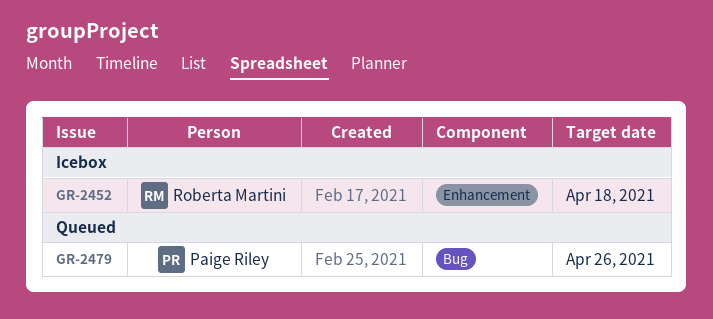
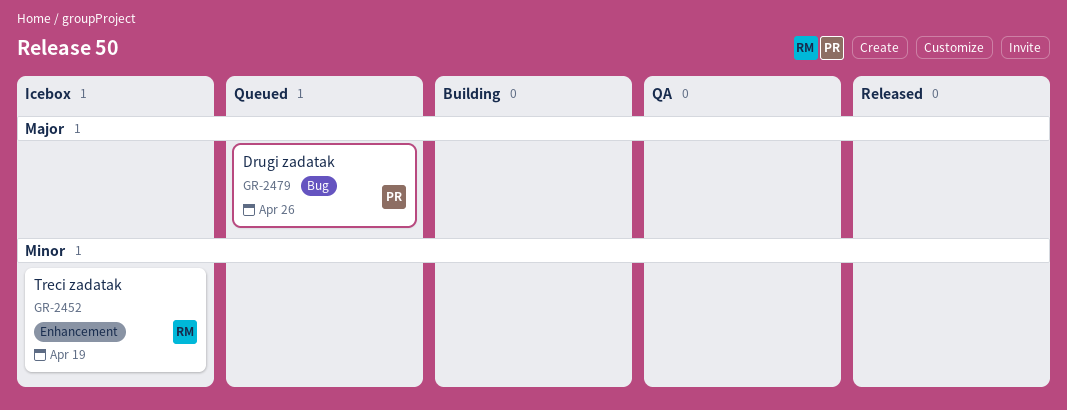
GR-2452, due: Apr 18 -> Apr 19

